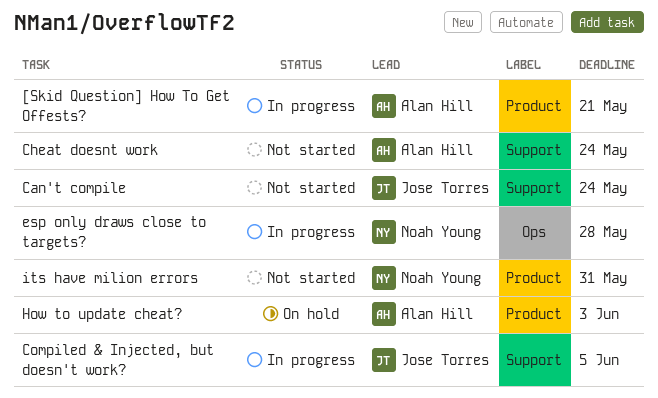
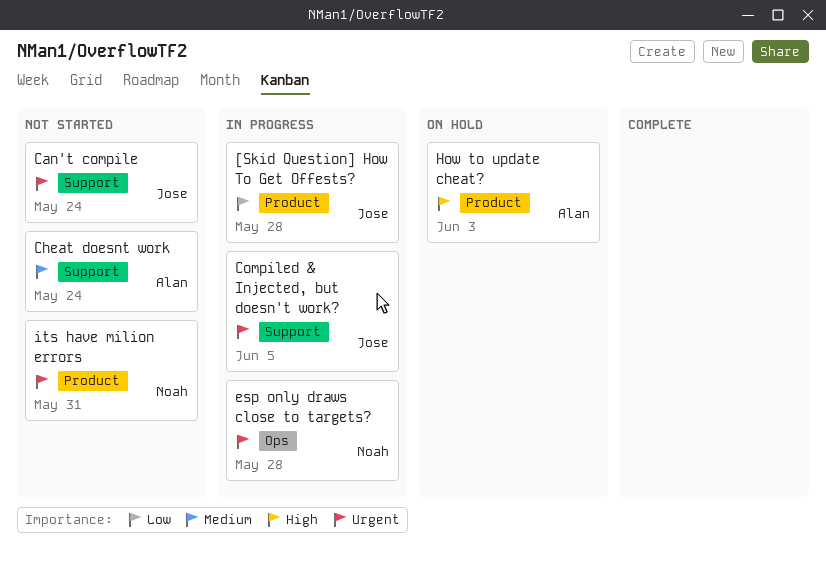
[Skid Question] How To Get Offests?, owner: Alan Hill -> Jose Torres
[Skid Question] How To Get Offests?, due: May 21 -> May 28

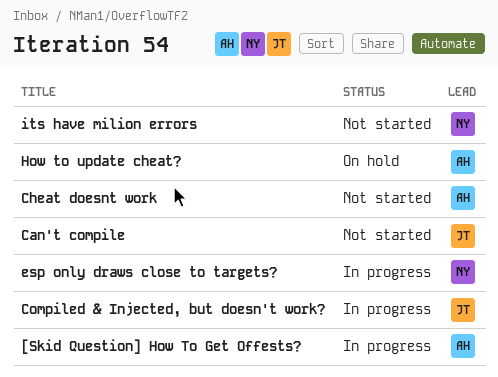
[Skid Question] How To Get Offests?, owner: Jose -> Alan

